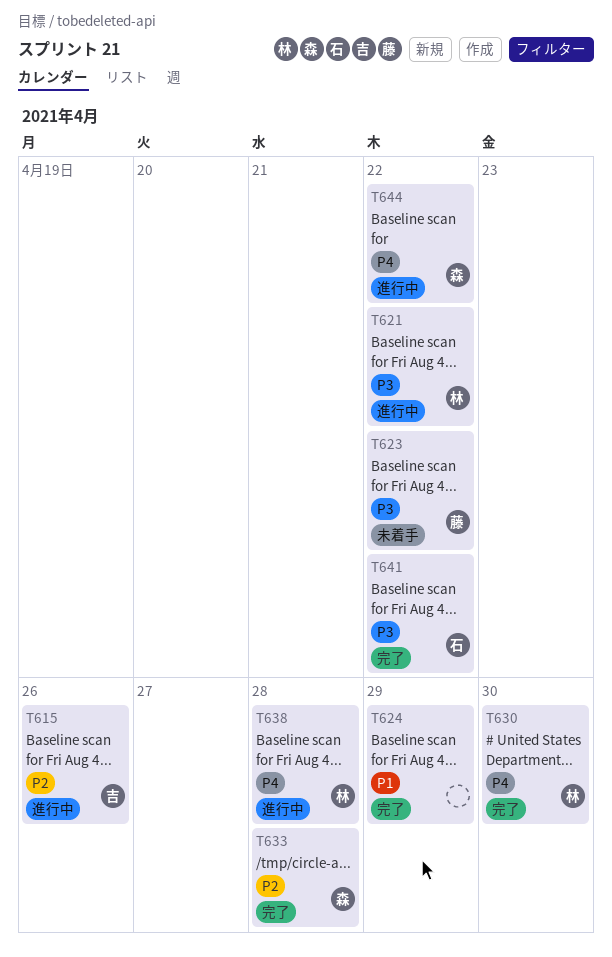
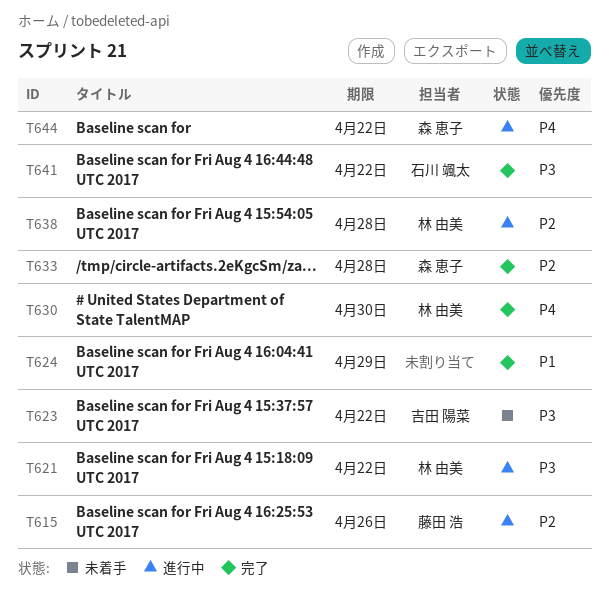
T615, owner: 吉田 陽菜 -> 藤田 浩
T623, owner: 藤田 浩 -> 吉田 陽菜
T638, priority: P4 -> P2

